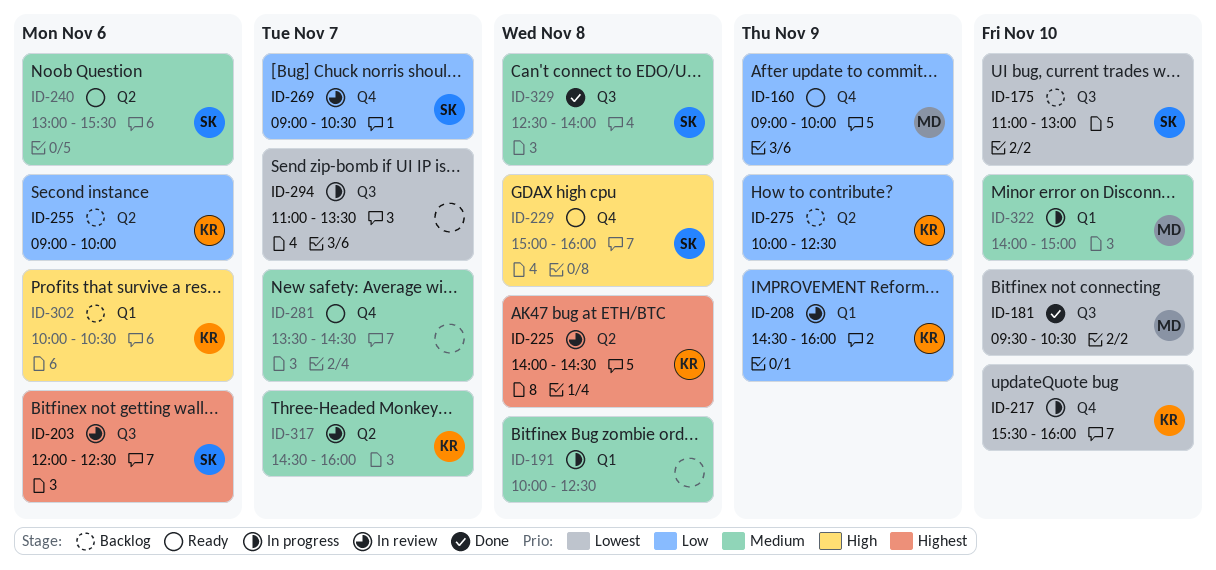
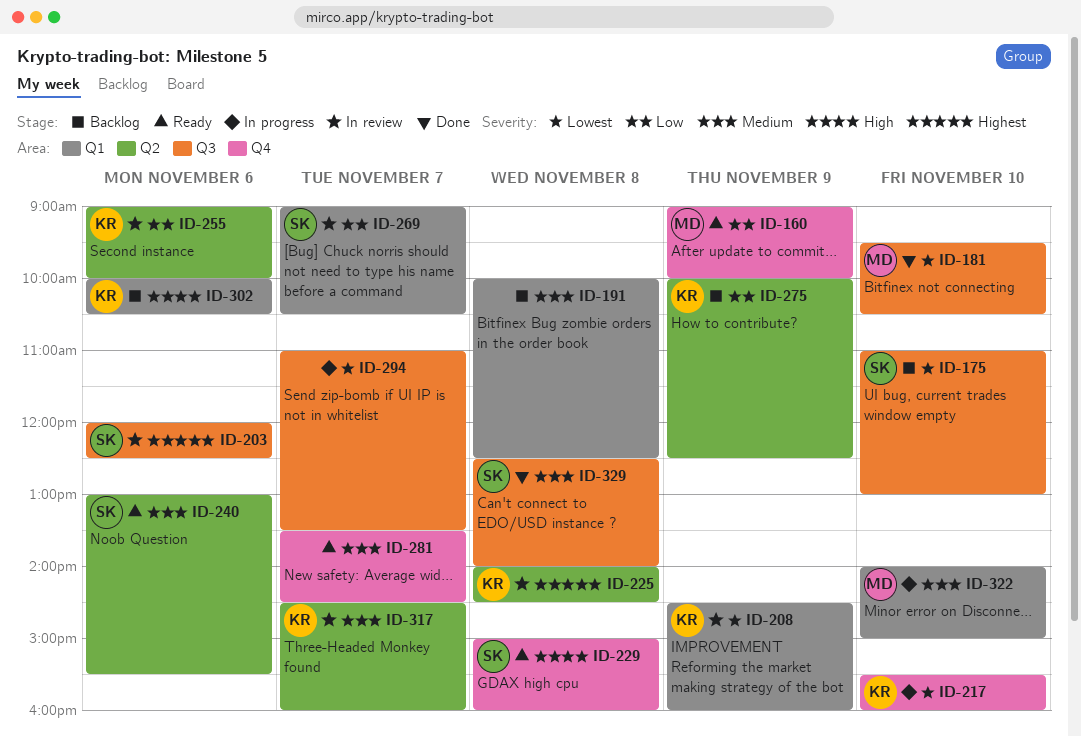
ID-191, status: In progress -> Backlog
ID-208, priority: Low -> Lowest
ID-255, status: Backlog -> In review
ID-269, label: Q4 -> Q1

